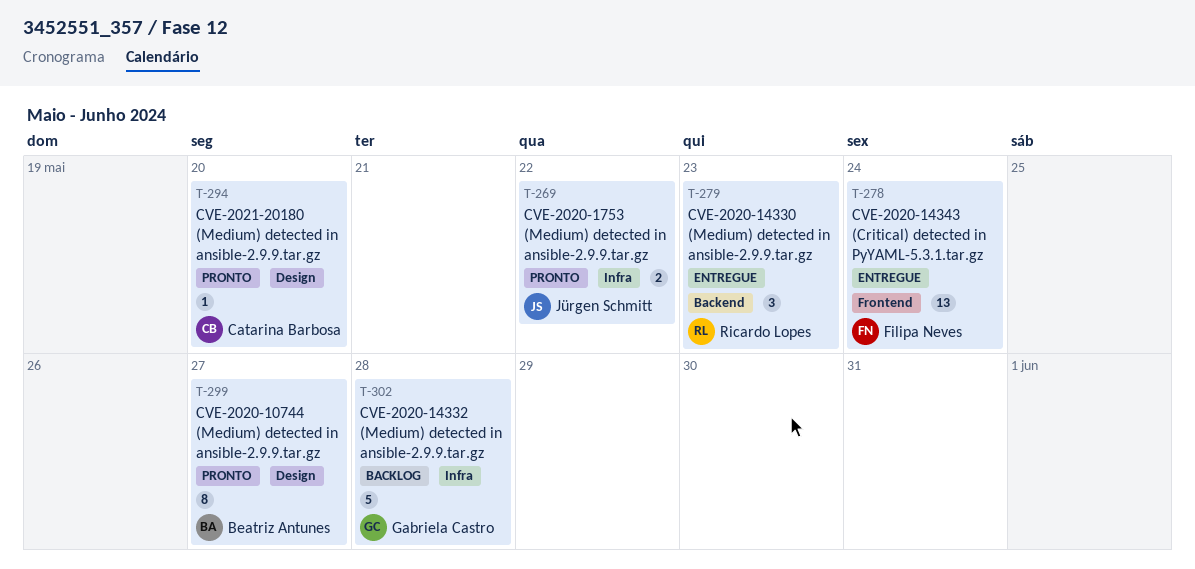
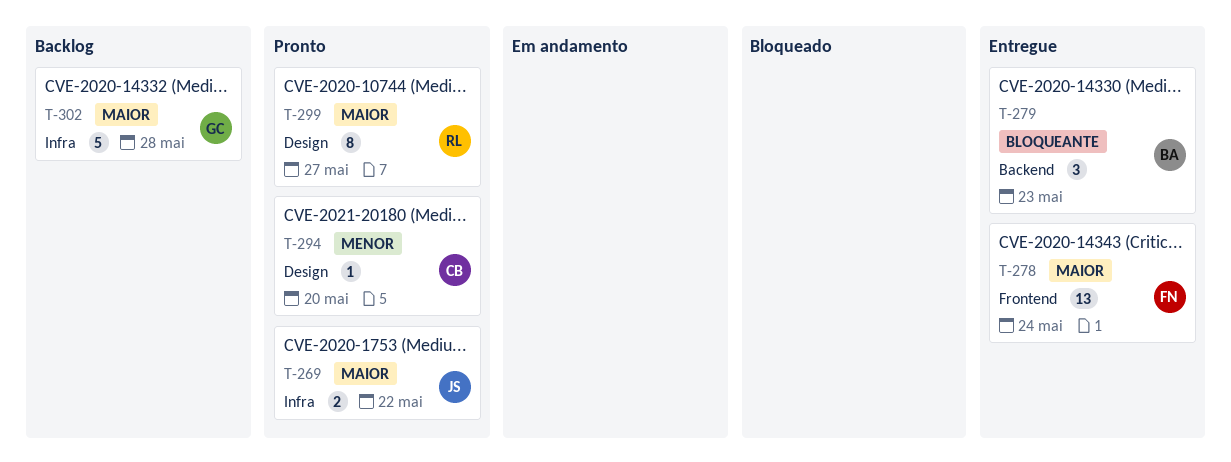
T-279, owner: Ricardo Lopes -> Beatriz Antunes
T-299, owner: Beatriz Antunes -> Ricardo Lopes

